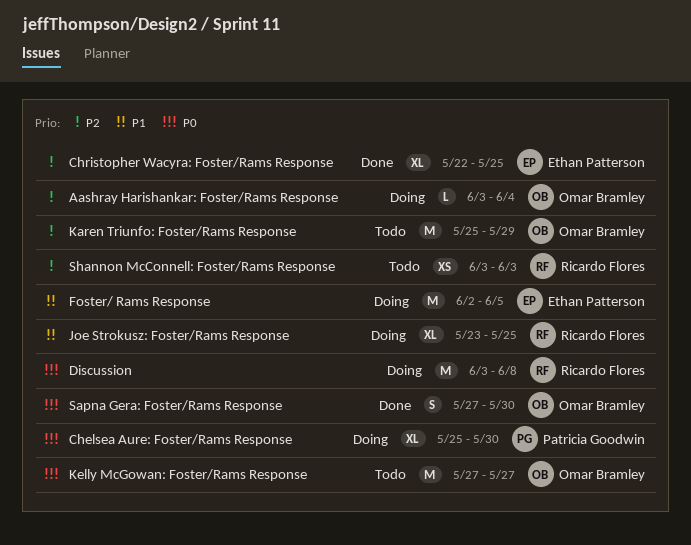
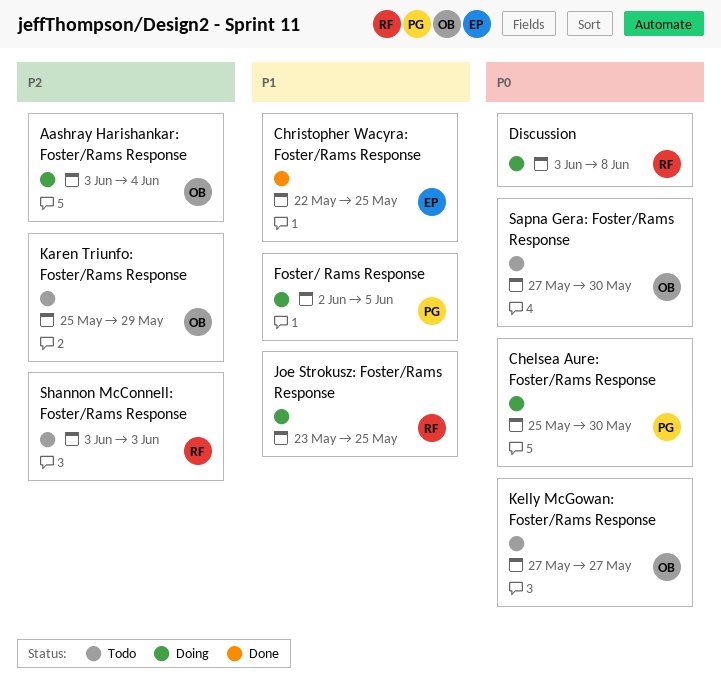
Christopher Wacyra: Foster/Rams Response, priority: P2 -> P1
Foster/ Rams Response, owner: Ethan Patterson -> Patricia Goodwin
Sapna Gera: Foster/Rams Response, status: Done -> Todo

